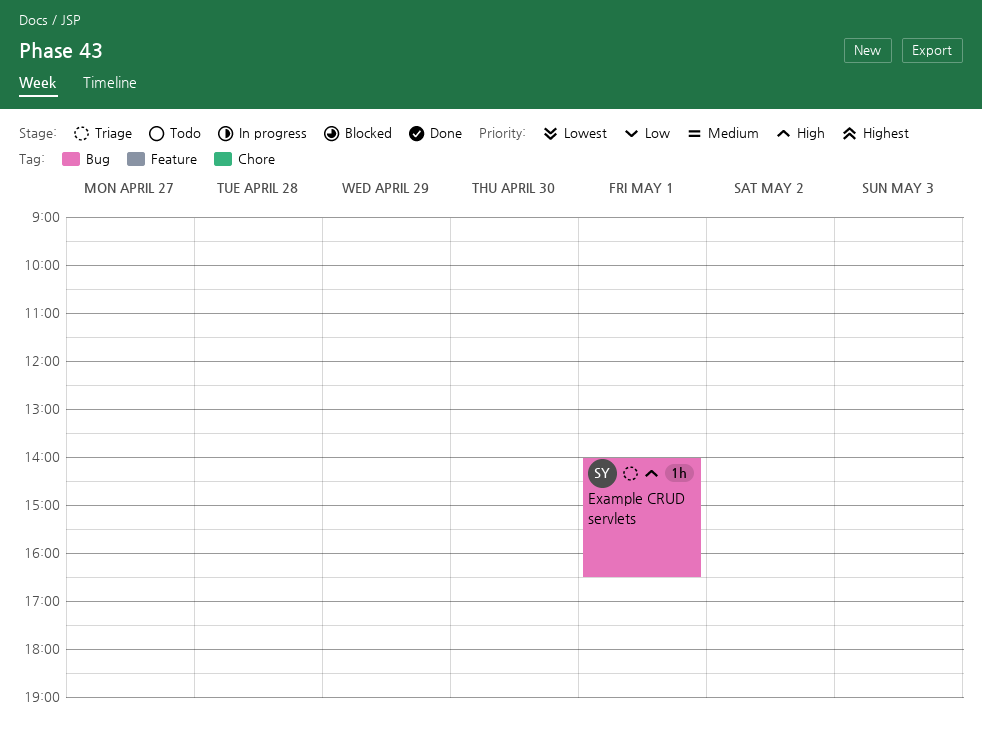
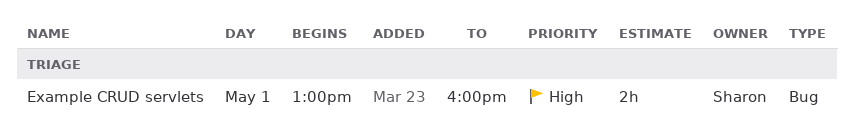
Example CRUD servlets, estimate: 1h -> 2h
Example CRUD servlets, begins: 14:00 -> 13:00
Example CRUD servlets, ends: 16:30 -> 16:00

